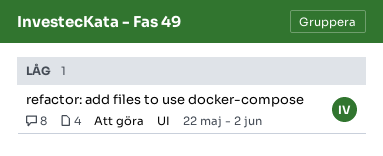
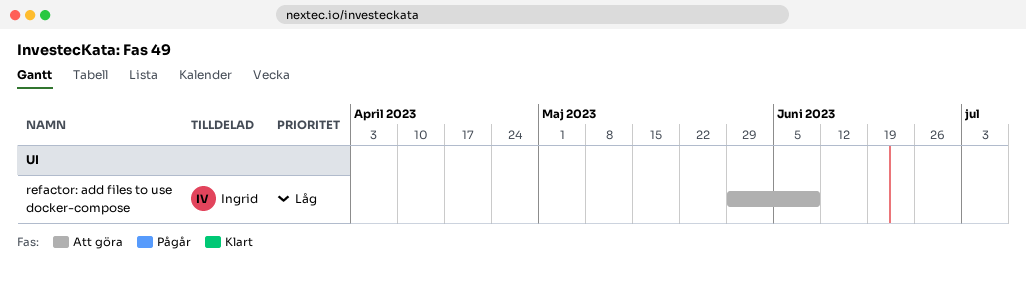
refactor: add files to use docker-compose, start: May 22 -> May 29
refactor: add files to use docker-compose, due: Jun 2 -> Jun 9

